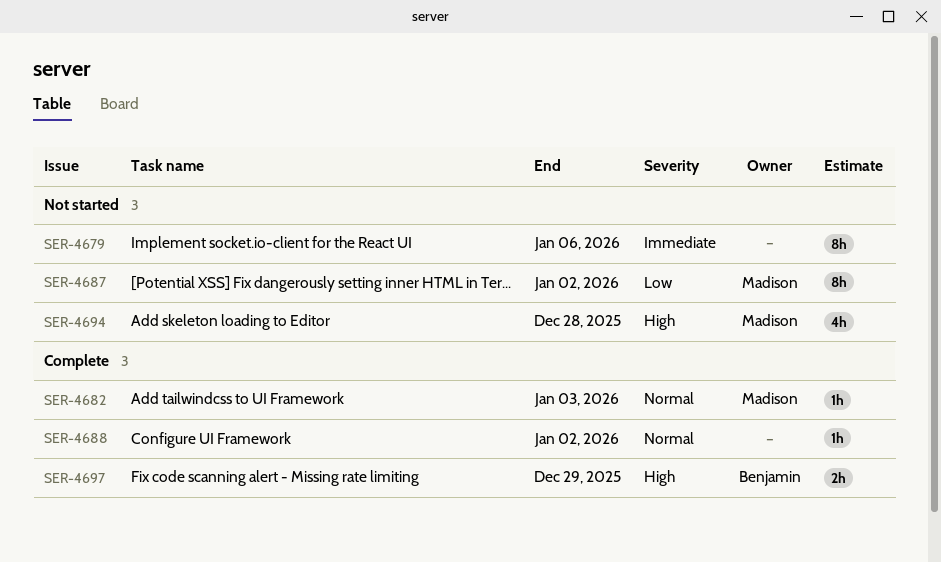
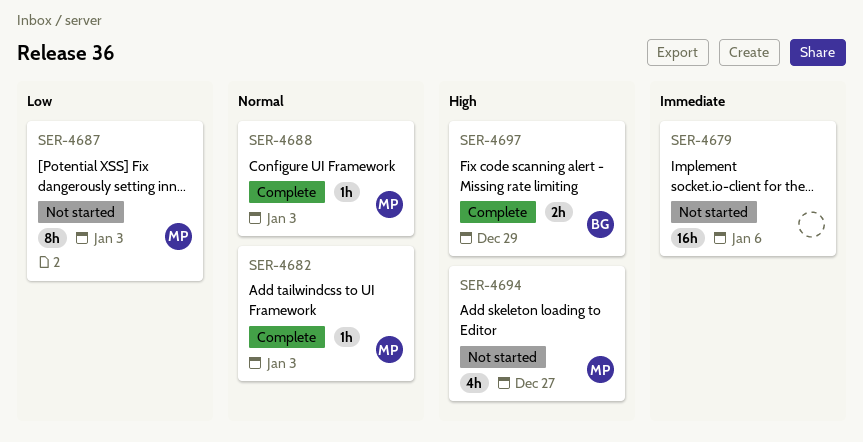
SER-4679, estimate: 8h -> 16h
SER-4687, due: Jan 2 -> Jan 3
SER-4688, owner: none -> Madison
SER-4688, due: Jan 2 -> Jan 3
SER-4694, due: Dec 28 -> Dec 27

